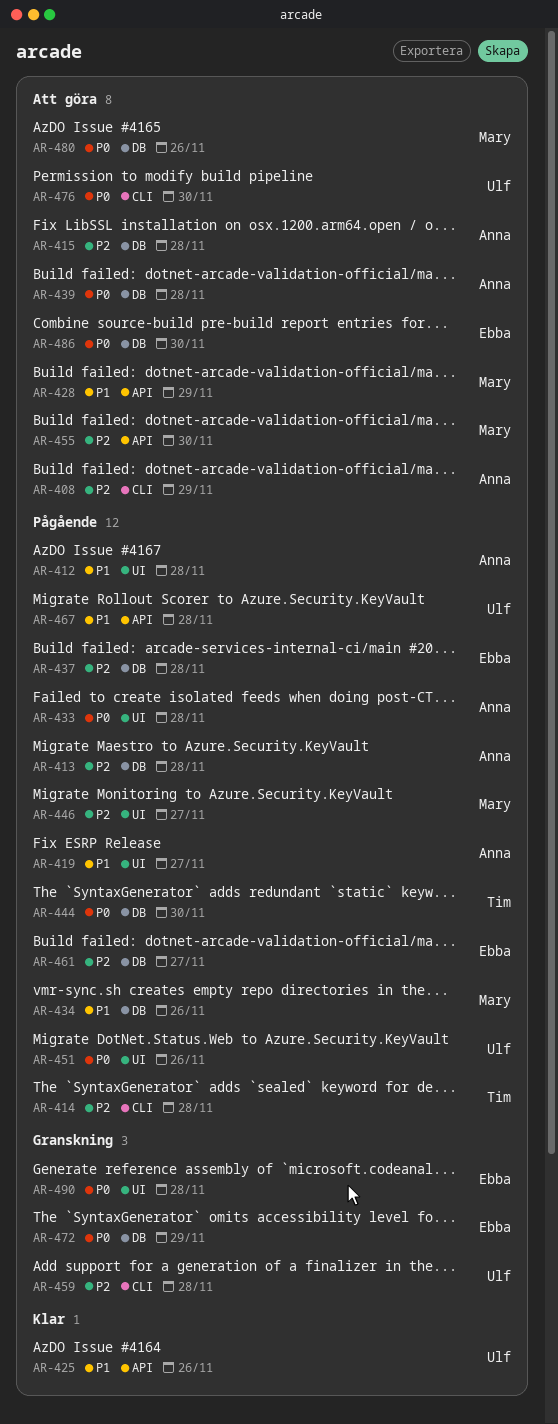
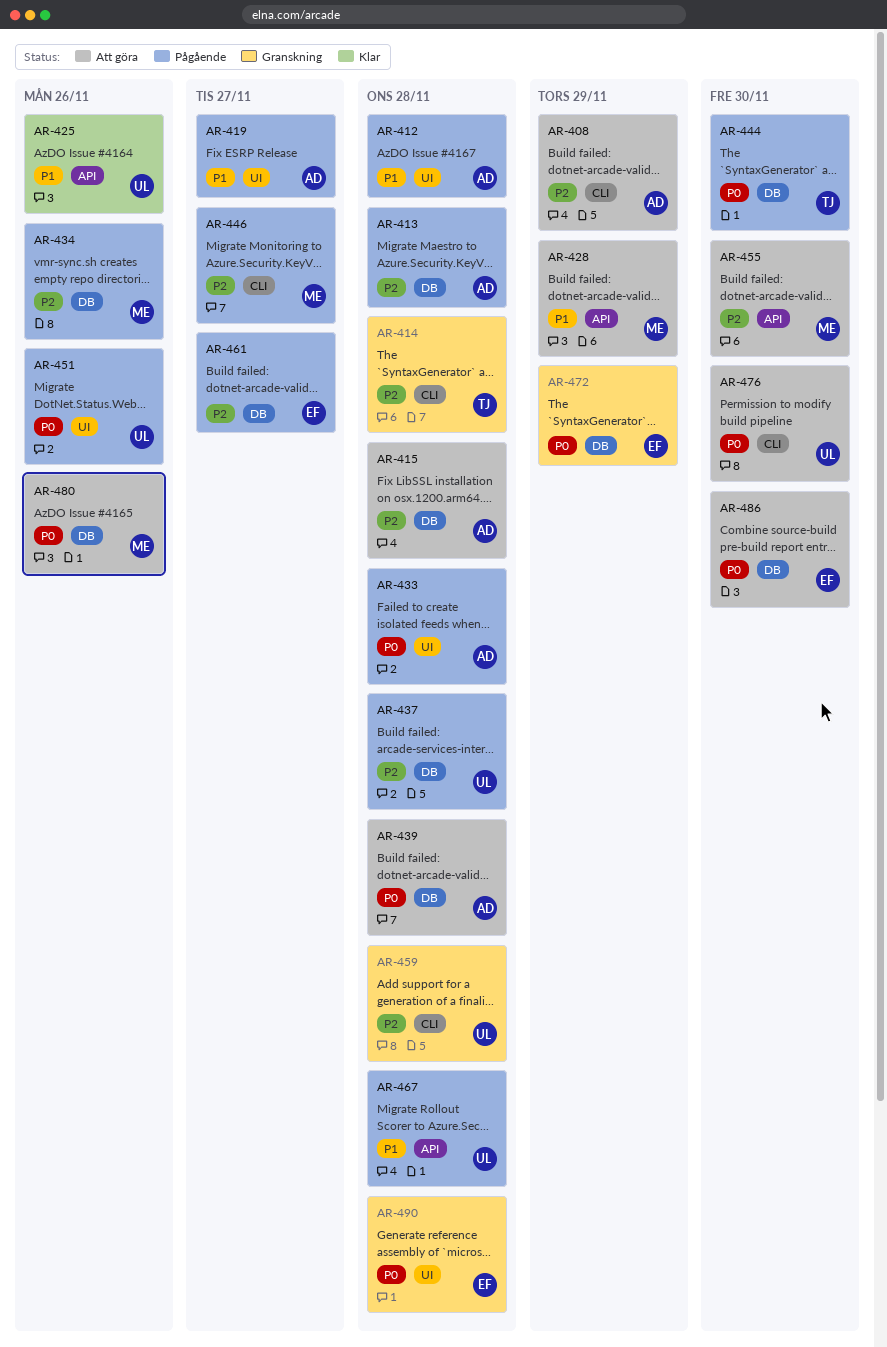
AR-414, status: Pågående -> Granskning
AR-434, priority: P1 -> P2
AR-437, owner: Ebba -> Ulf
AR-446, label: UI -> CLI

